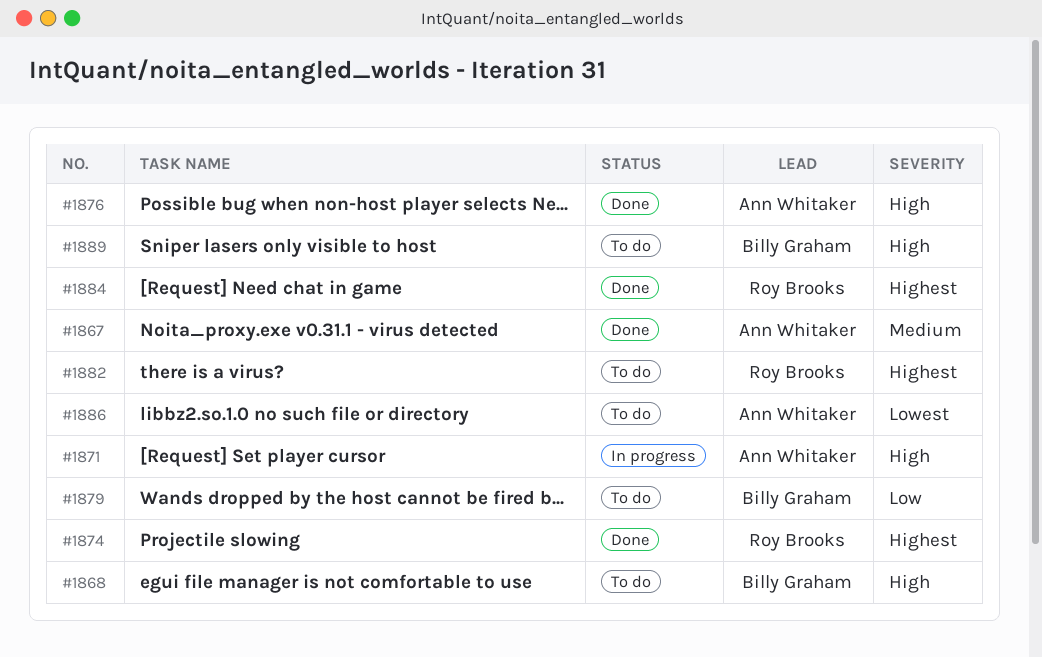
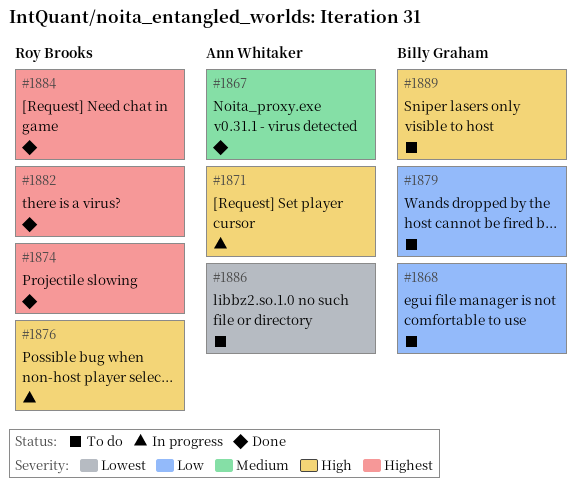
#1868, priority: High -> Low
#1876, status: Done -> In progress
#1876, owner: Ann Whitaker -> Roy Brooks
#1882, status: To do -> Done

